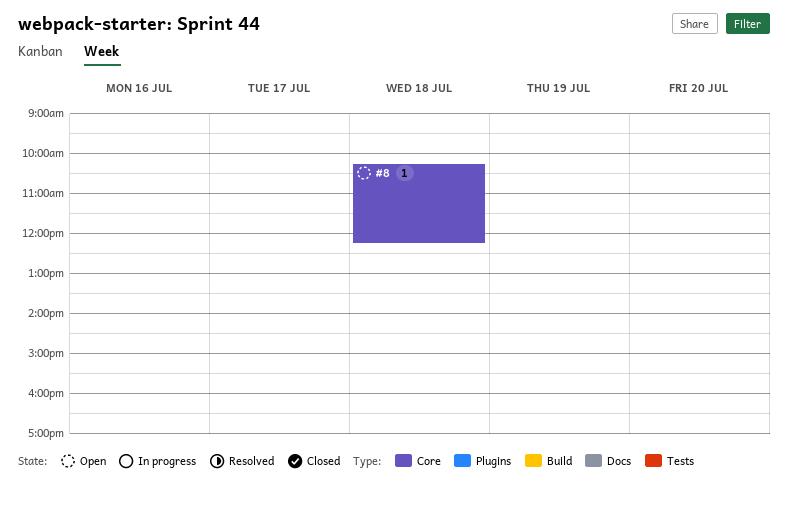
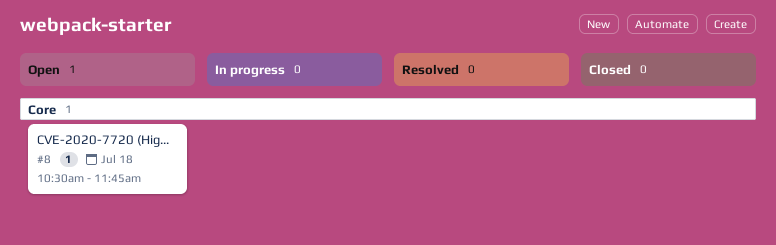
#8, begins: 10:15 -> 10:30
#8, ends: 12:15 -> 11:45

